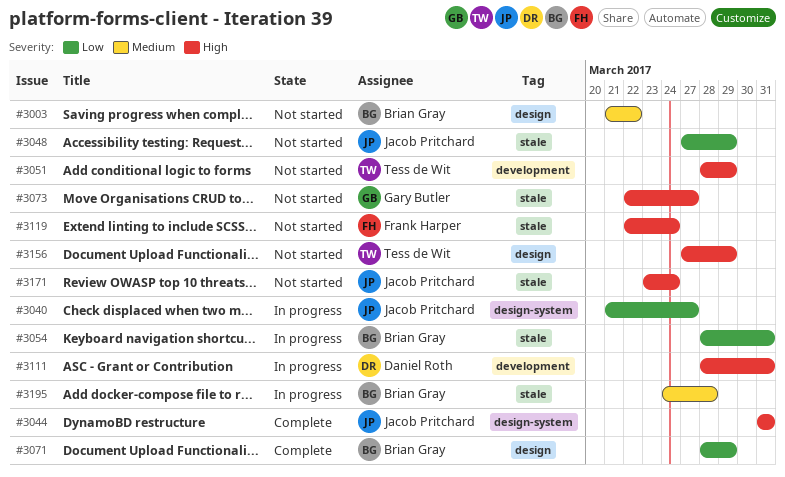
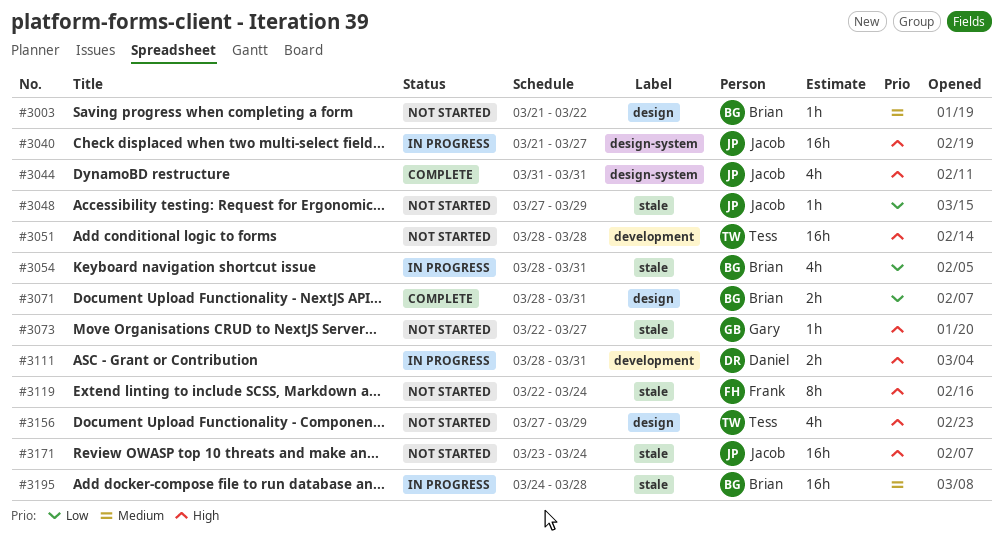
#3040, priority: Low -> High
#3051, due: Mar 29 -> Mar 28
#3071, due: Mar 29 -> Mar 31

